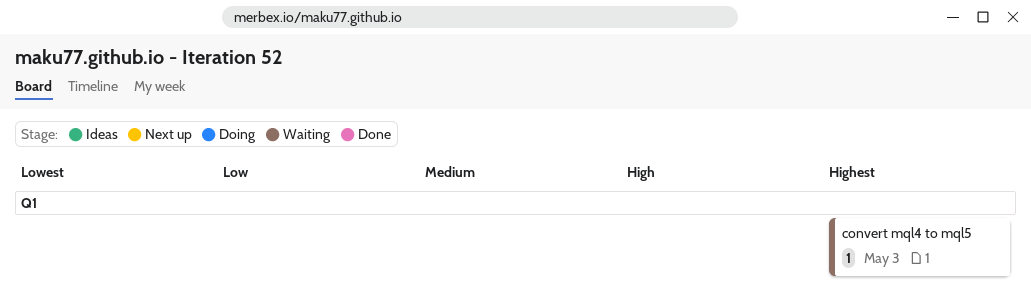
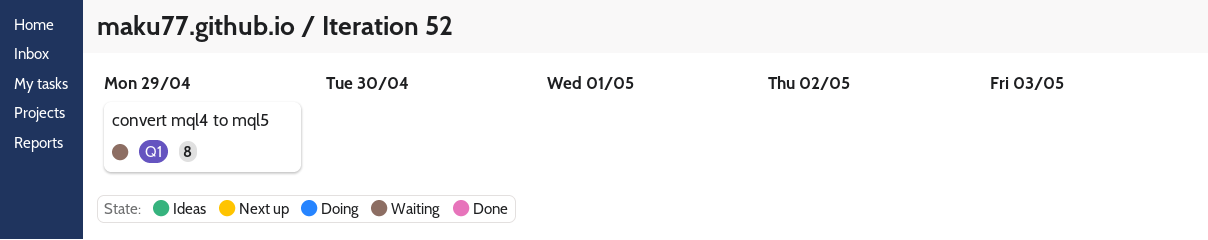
convert mql4 to mql5, estimate: 1 -> 8
convert mql4 to mql5, due: May 3 -> Apr 29

